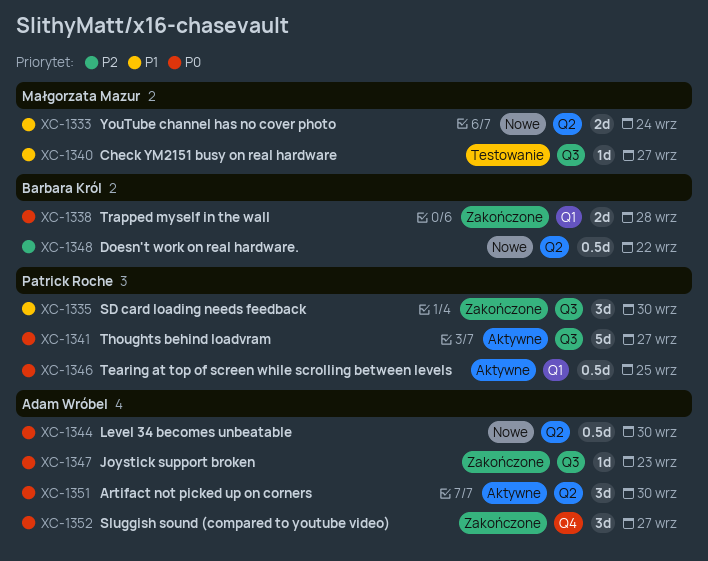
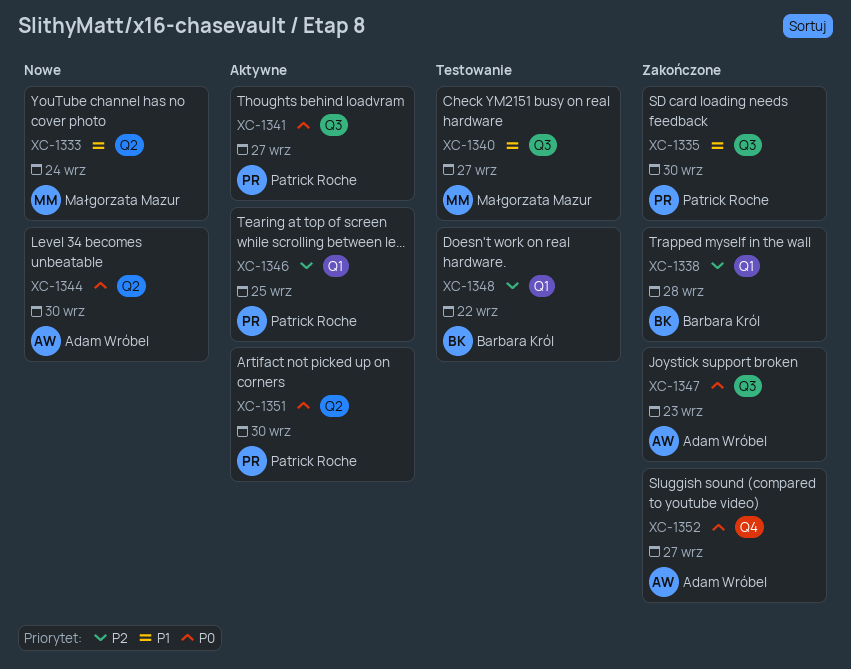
XC-1338, priority: P0 -> P2
XC-1346, priority: P0 -> P2
XC-1348, status: Nowe -> Testowanie
XC-1348, label: Q2 -> Q1
XC-1351, owner: Adam Wróbel -> Patrick Roche

